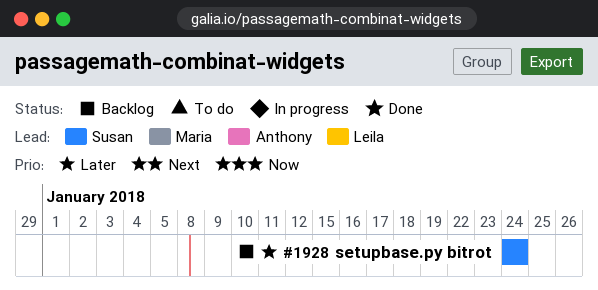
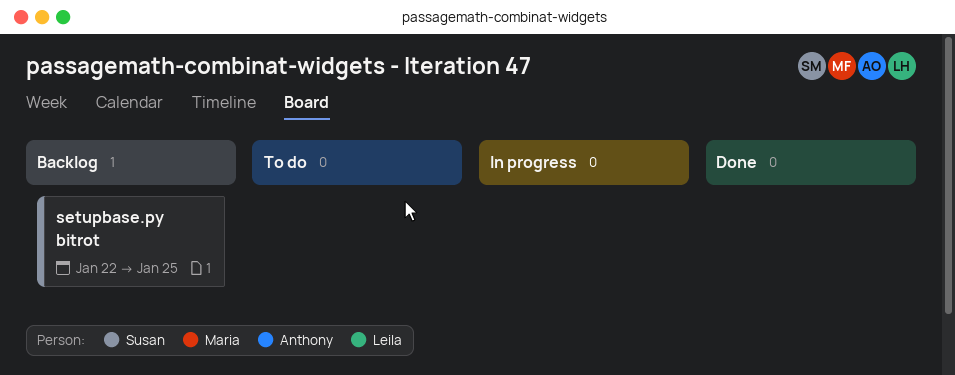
setupbase.py bitrot, start: Jan 24 -> Jan 22
setupbase.py bitrot, due: Jan 24 -> Jan 25

